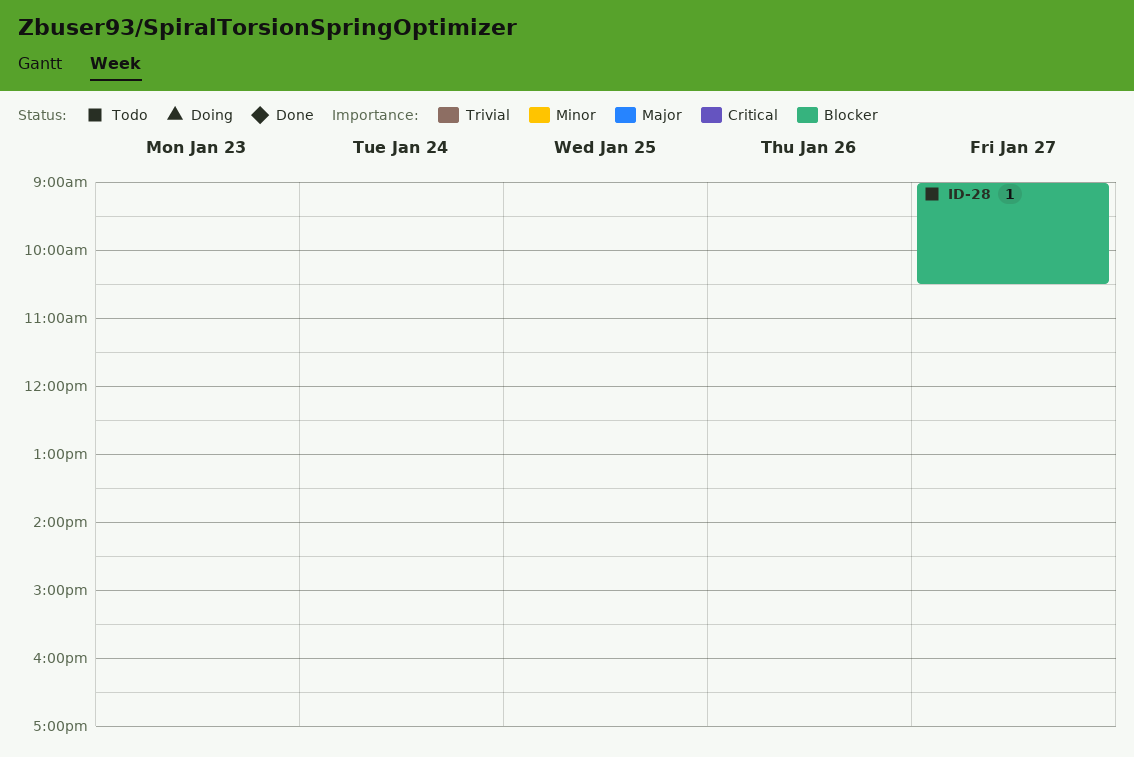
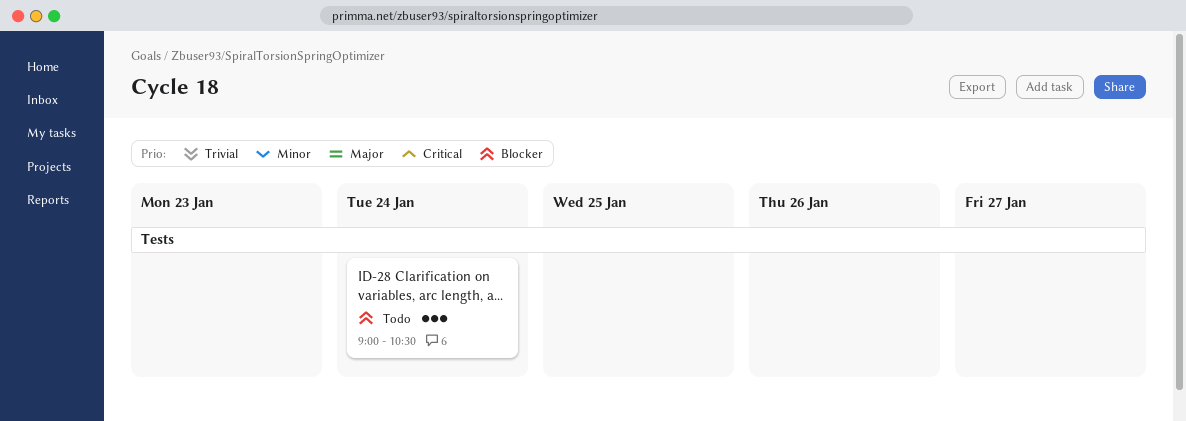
ID-28, estimate: 1 -> 3
ID-28, day: Jan 27 -> Jan 24

